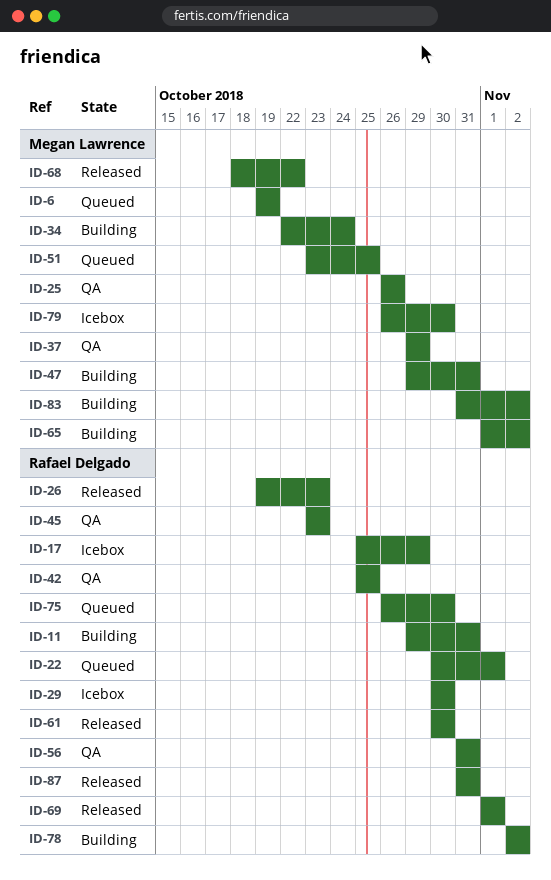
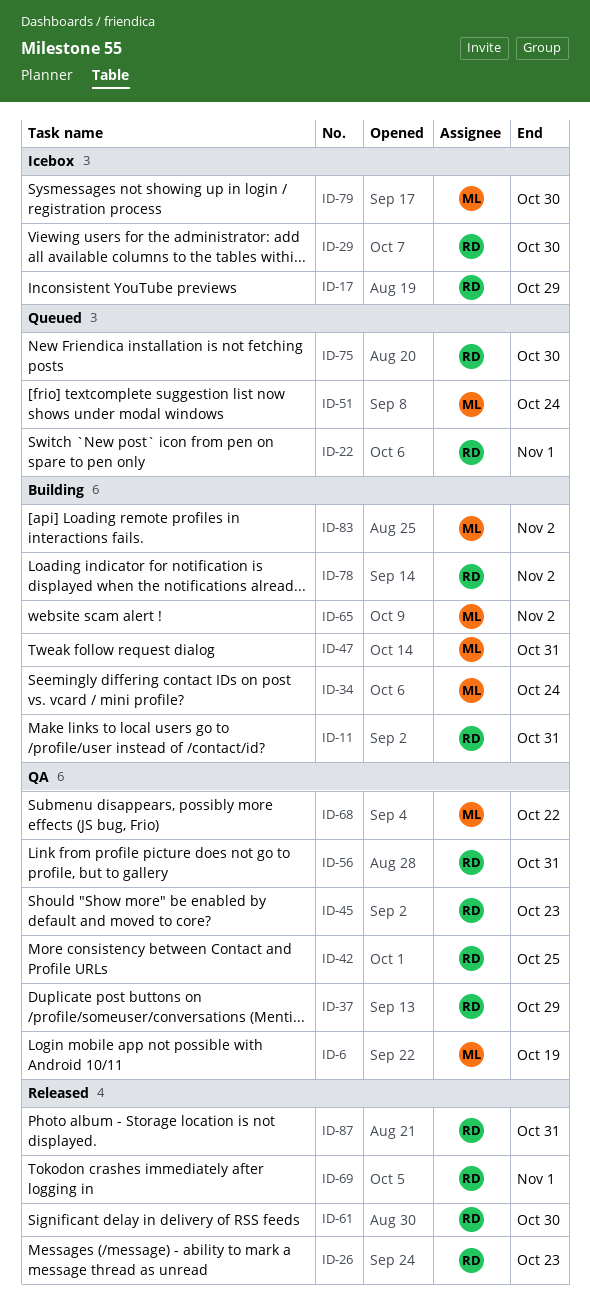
ID-6, status: Queued -> QA
ID-25: present -> none
ID-37, owner: Megan Lawrence -> Rafael Delgado
ID-51, due: Oct 25 -> Oct 24
ID-68, status: Released -> QA

